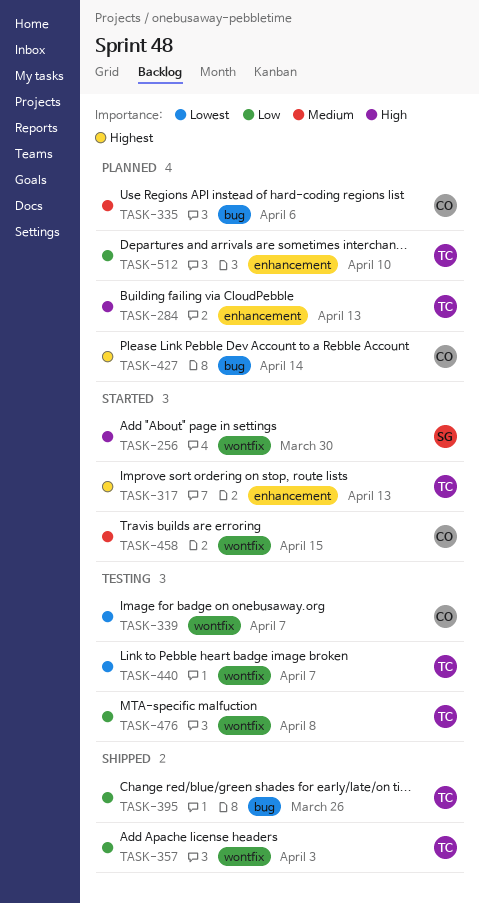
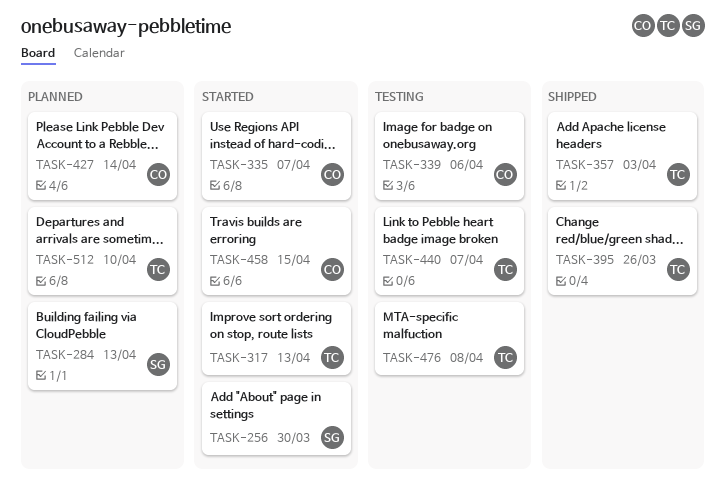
TASK-284, owner: TC -> SG
TASK-335, status: Planned -> Started
TASK-335, due: Apr 6 -> Apr 7
TASK-339, due: Apr 7 -> Apr 6

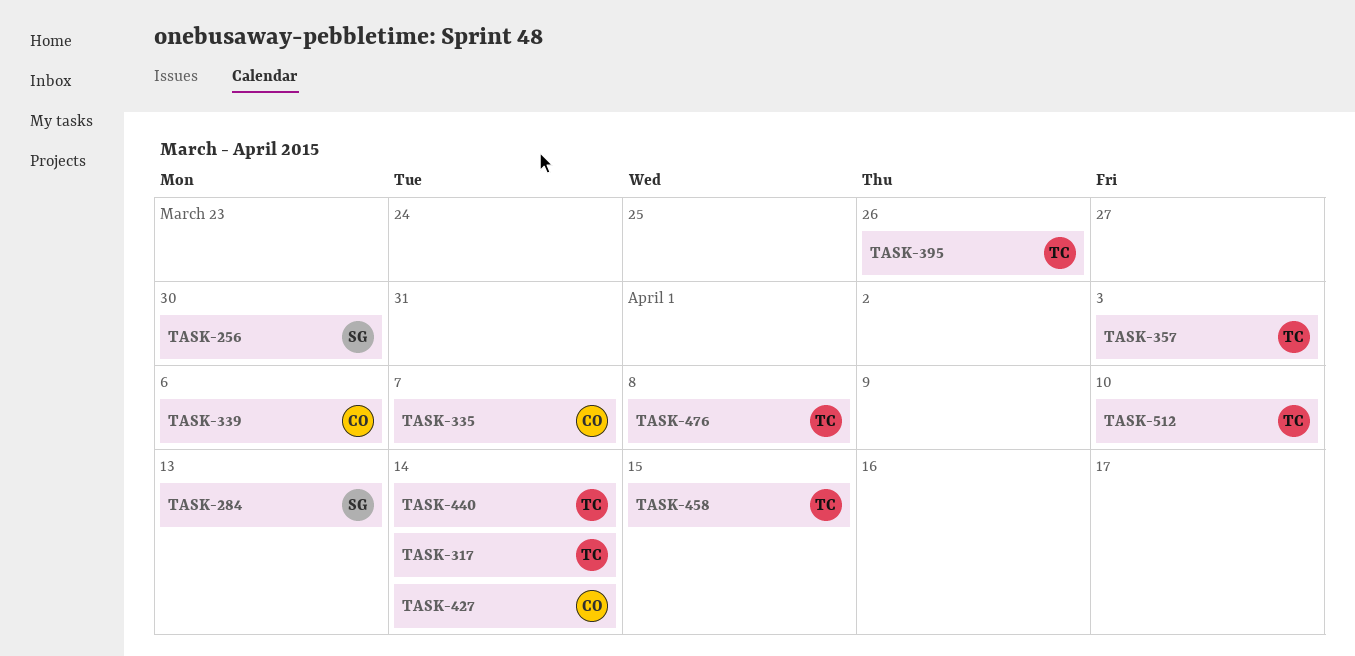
TASK-317, due: Apr 13 -> Apr 14
TASK-440, due: Apr 7 -> Apr 14
TASK-458, owner: CO -> TC

